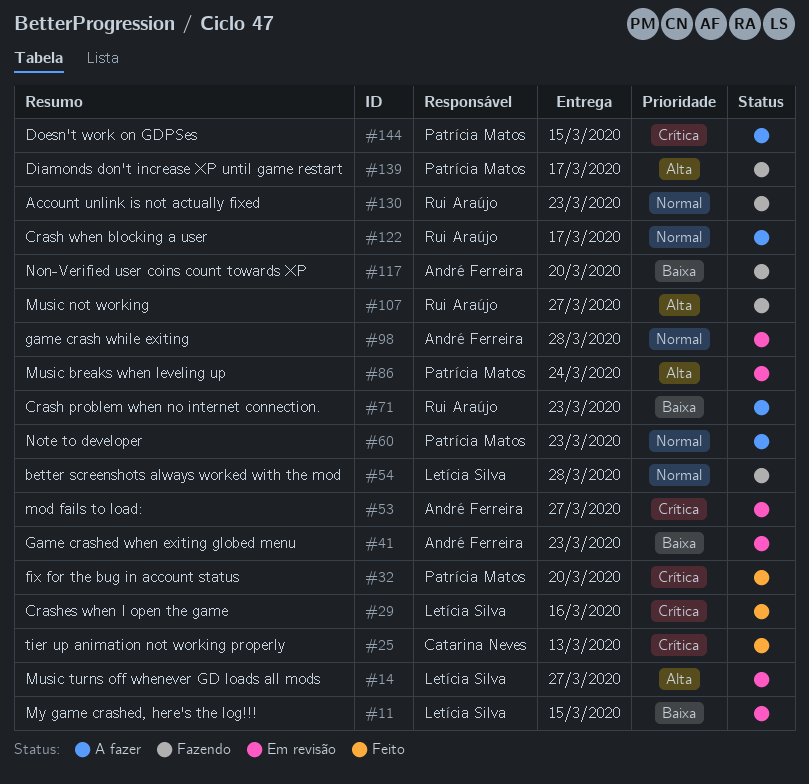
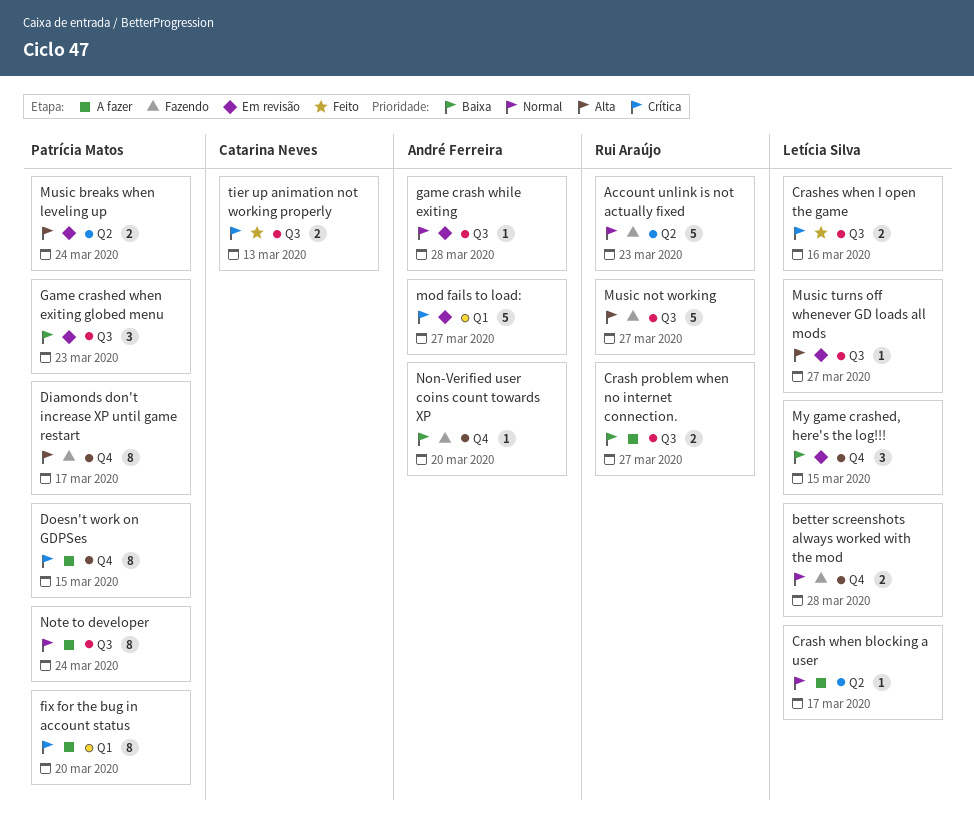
Crash problem when no internet connection., due: Mar 23 -> Mar 27
Crash when blocking a user, owner: Rui Araújo -> Letícia Silva
fix for the bug in account status, status: Feito -> A fazer
Game crashed when exiting globed menu, owner: André Ferreira -> Patrícia Matos
Note to developer, due: Mar 23 -> Mar 24

